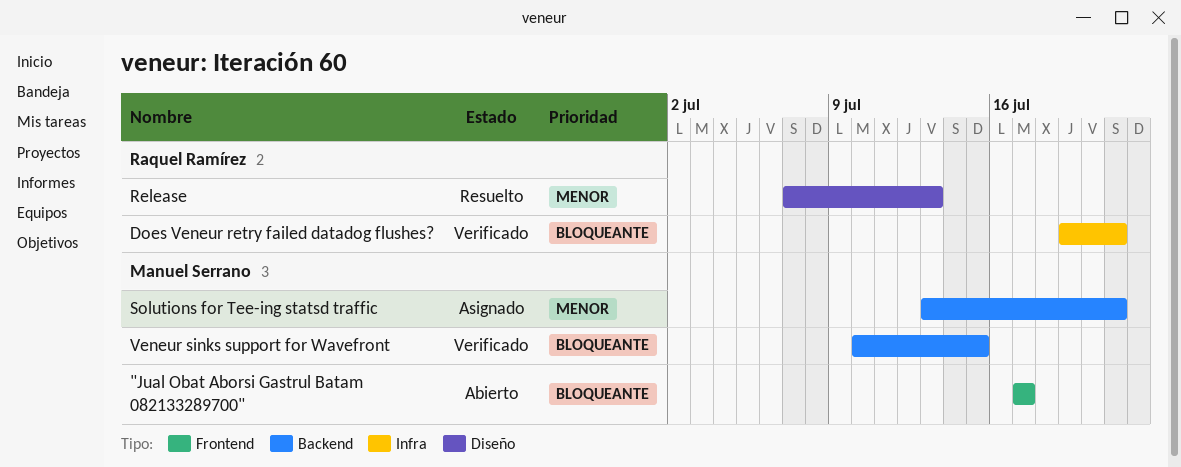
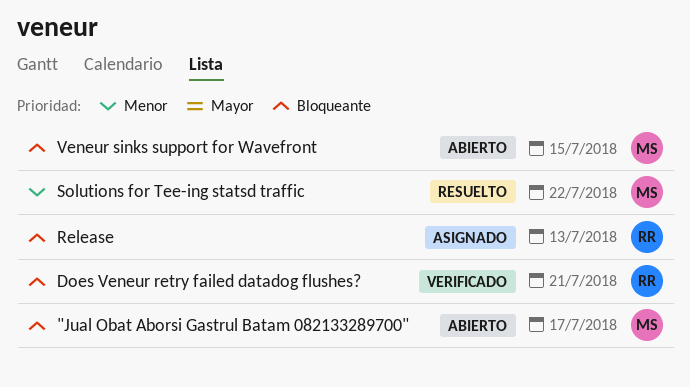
Release, status: Resuelto -> Asignado
Release, priority: Menor -> Bloqueante
Solutions for Tee-ing statsd traffic, status: Asignado -> Resuelto
Solutions for Tee-ing statsd traffic, due: Jul 21 -> Jul 22
Veneur sinks support for Wavefront, status: Verificado -> Abierto

